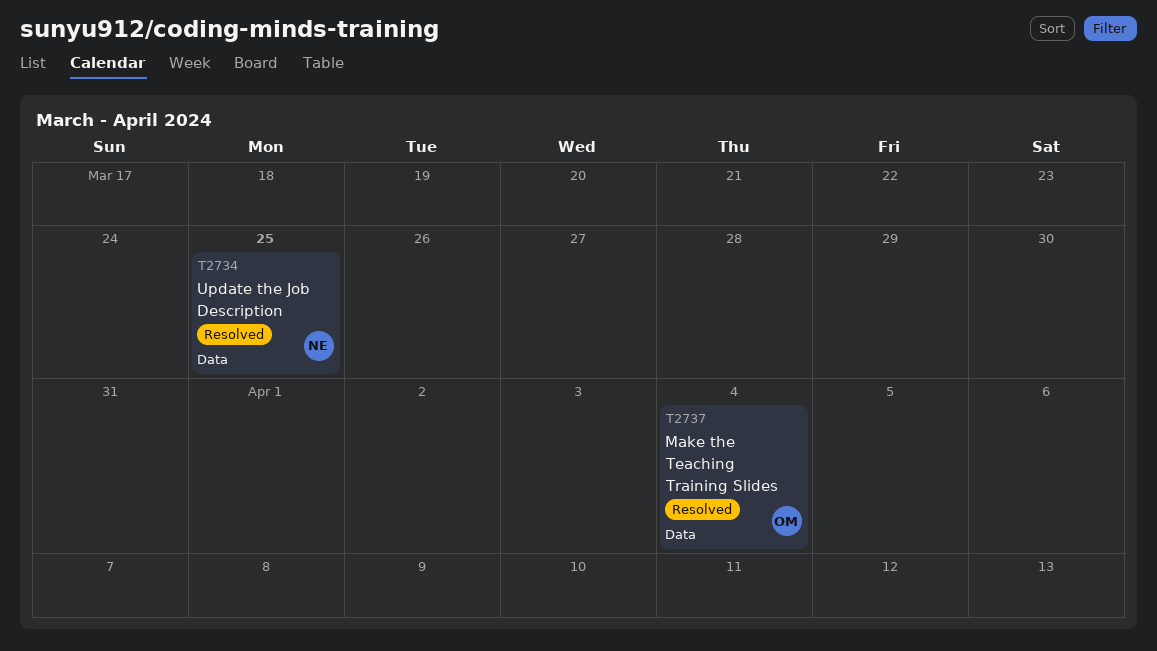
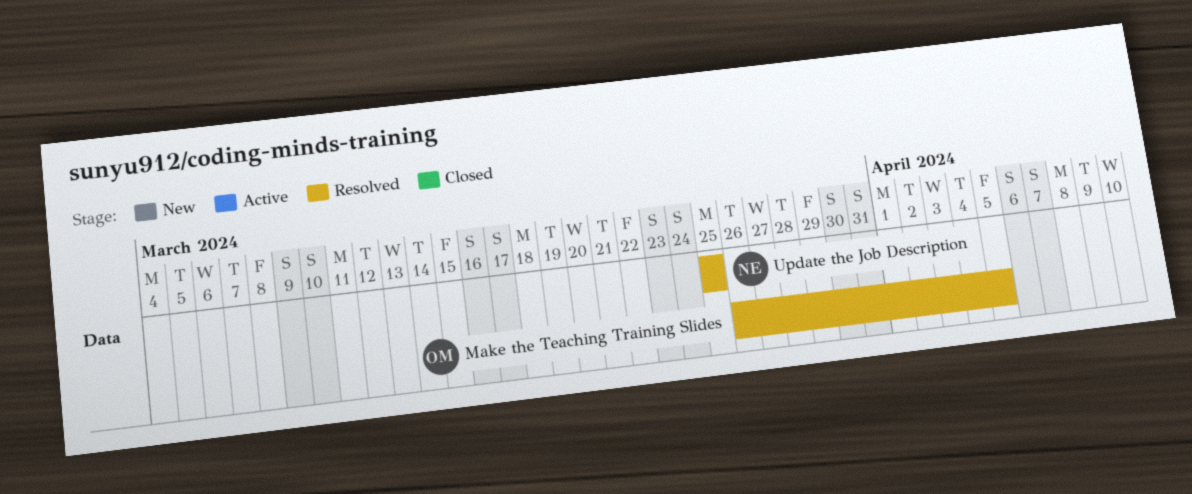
Make the Teaching Training Slides, due: Apr 4 -> Apr 5

